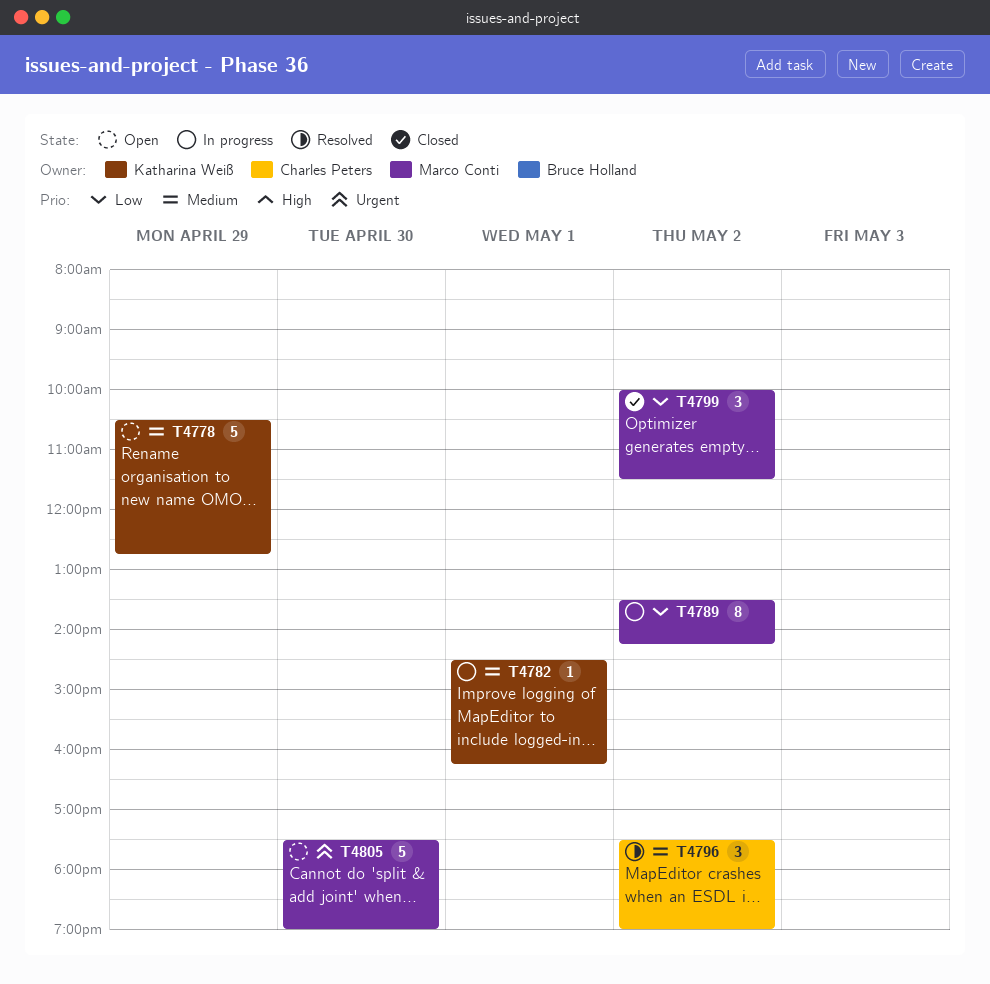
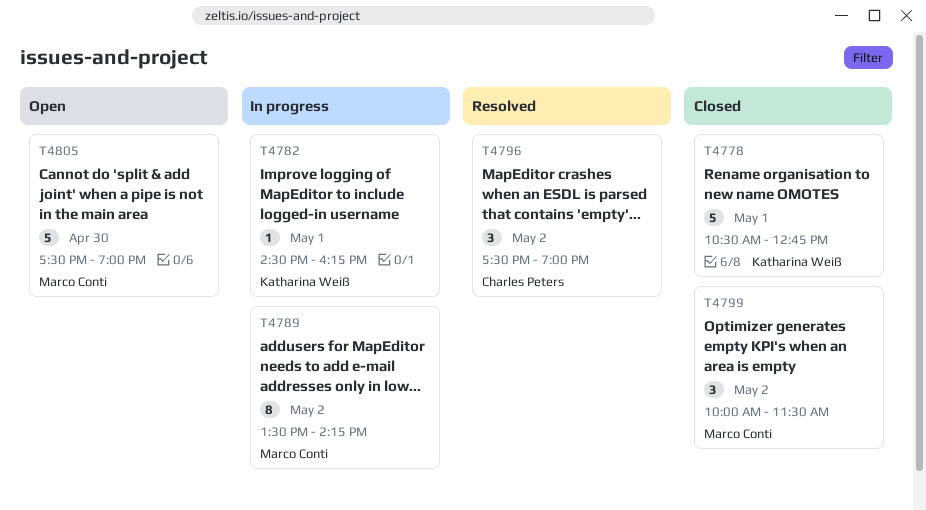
T4778, status: Open -> Closed
T4778, day: Apr 29 -> May 1

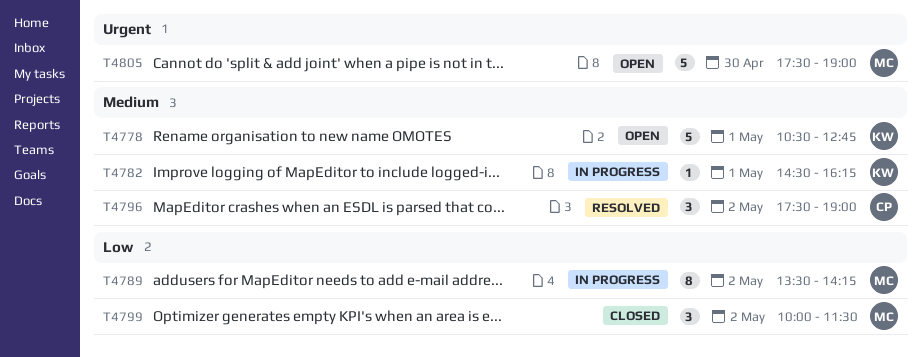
T4778, status: Closed -> Open

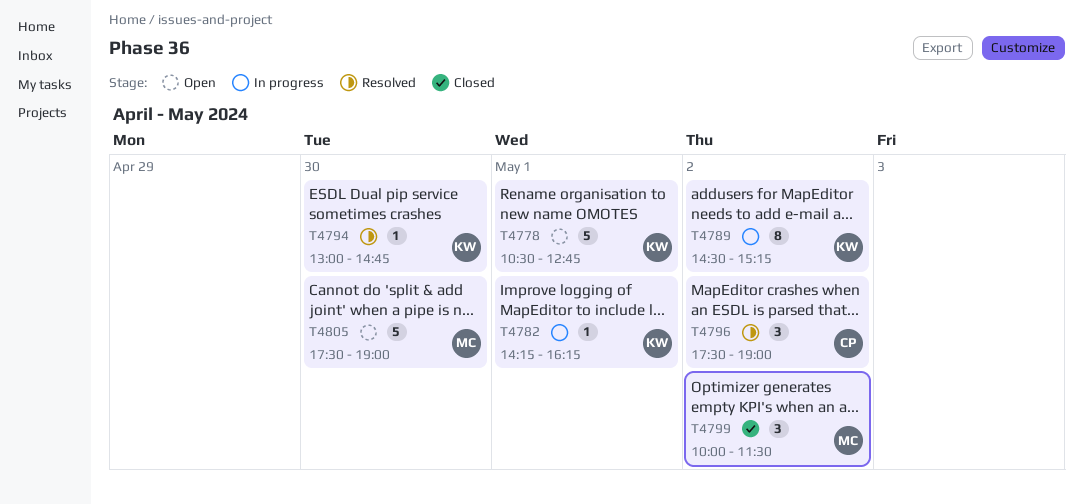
T4782, begins: 14:30 -> 14:15
T4789, owner: MC -> KW
T4789, begins: 13:30 -> 14:30
T4789, ends: 14:15 -> 15:15
T4794: none -> present

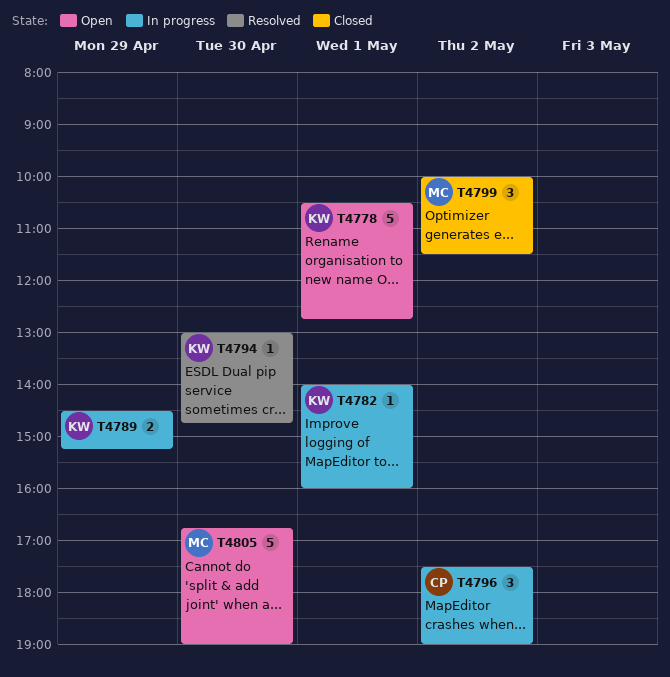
T4782, begins: 14:15 -> 14:00
T4782, ends: 16:15 -> 16:00
T4789, estimate: 8 -> 2
T4789, day: May 2 -> Apr 29
T4796, status: Resolved -> In progress
T4805, begins: 17:30 -> 16:45

